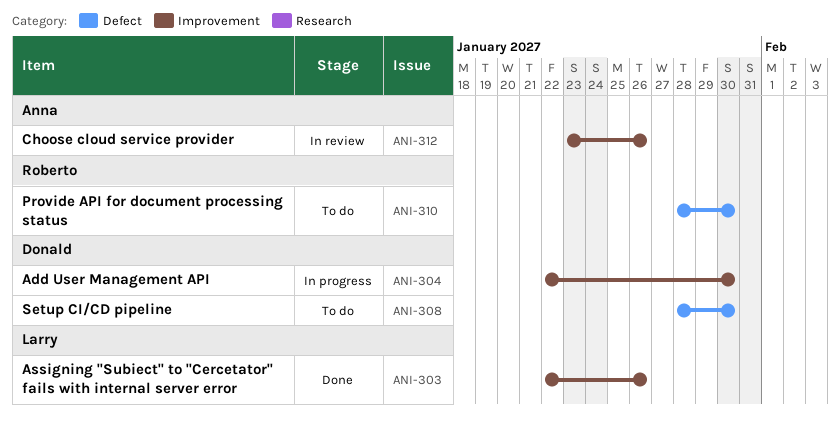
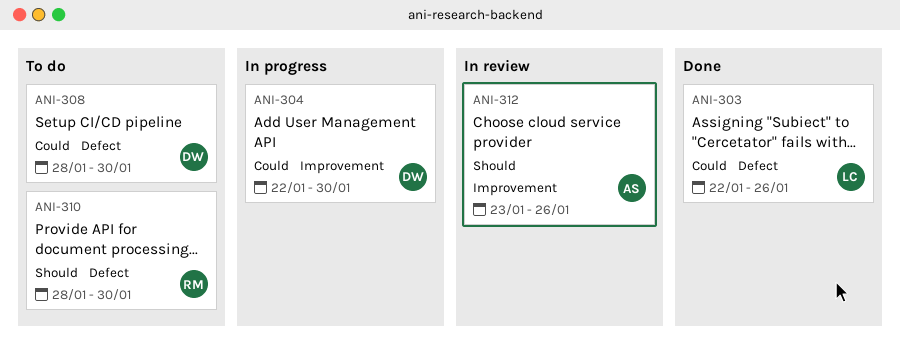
ANI-303, label: Improvement -> Defect

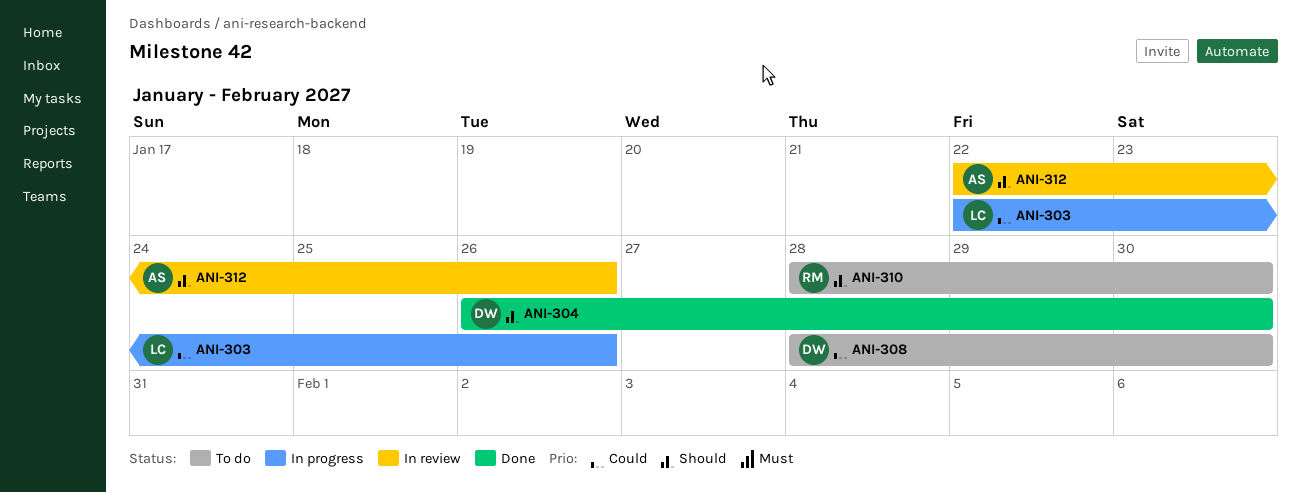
ANI-303, status: Done -> In progress
ANI-304, status: In progress -> Done
ANI-304, priority: Could -> Should
ANI-304, start: Jan 22 -> Jan 26
ANI-312, start: Jan 23 -> Jan 22

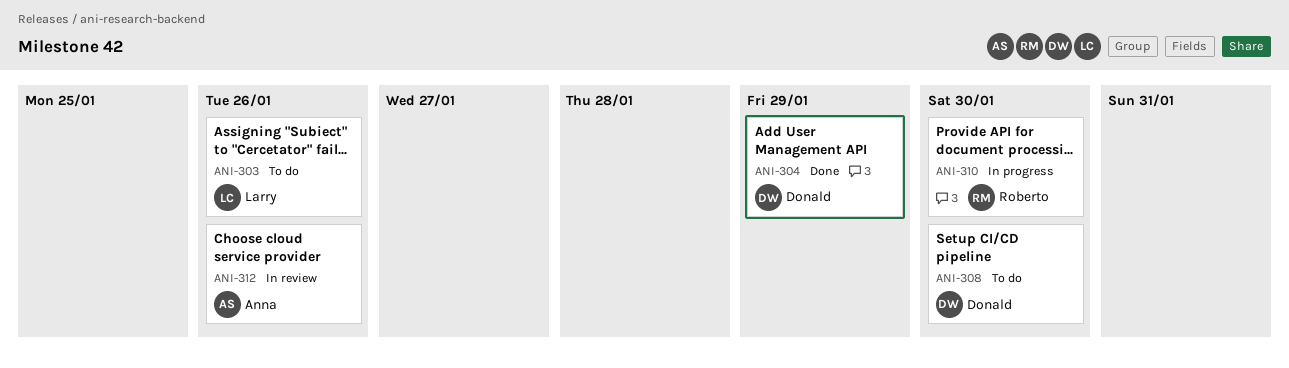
ANI-303, status: In progress -> To do
ANI-304, due: Jan 30 -> Jan 29
ANI-310, status: To do -> In progress

